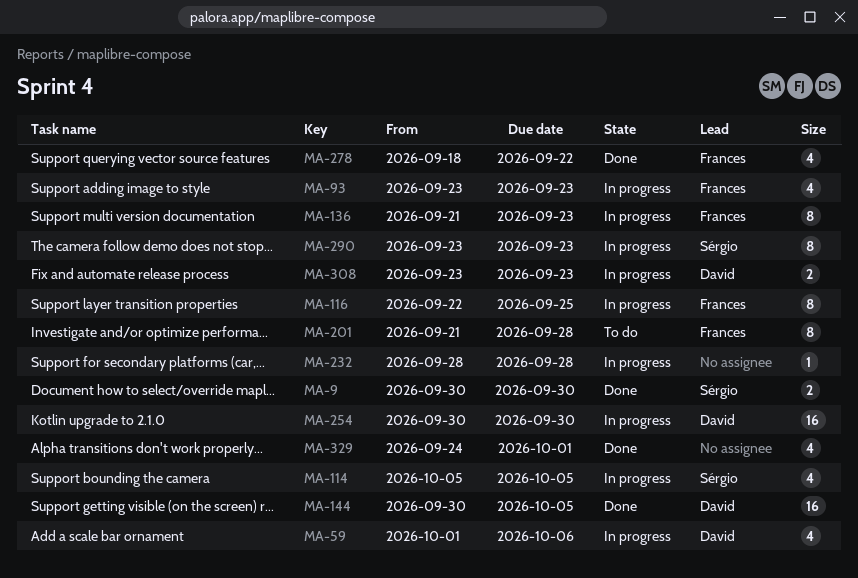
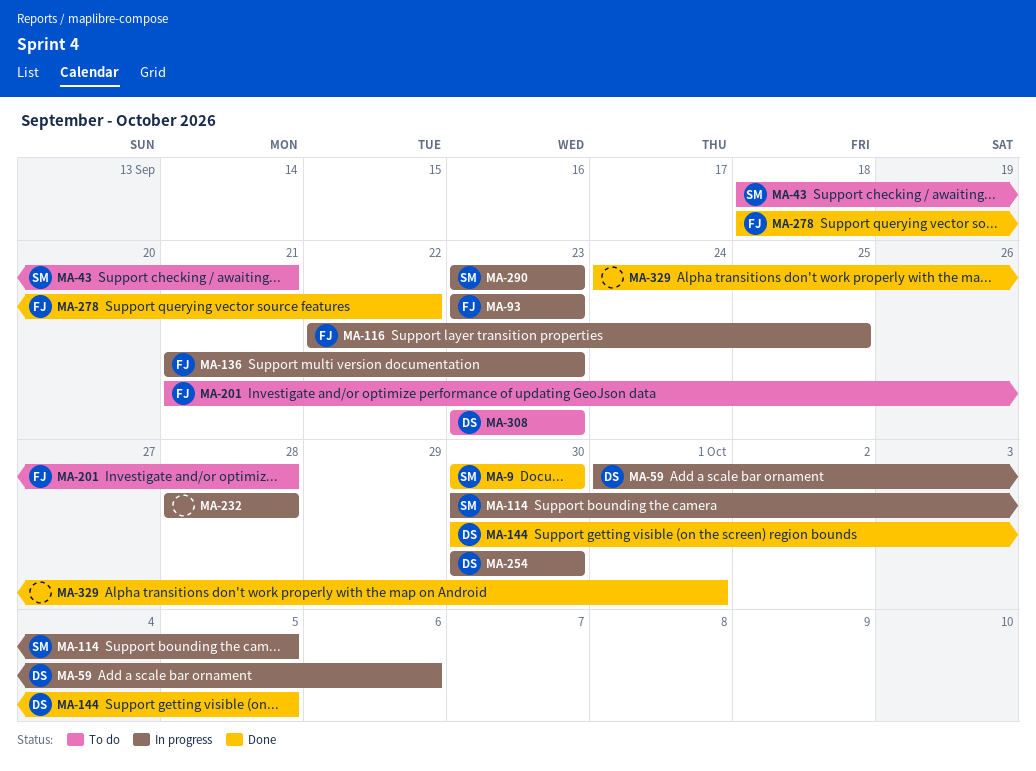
MA-43: none -> present
MA-114, start: Oct 5 -> Sep 30
MA-308, status: In progress -> To do

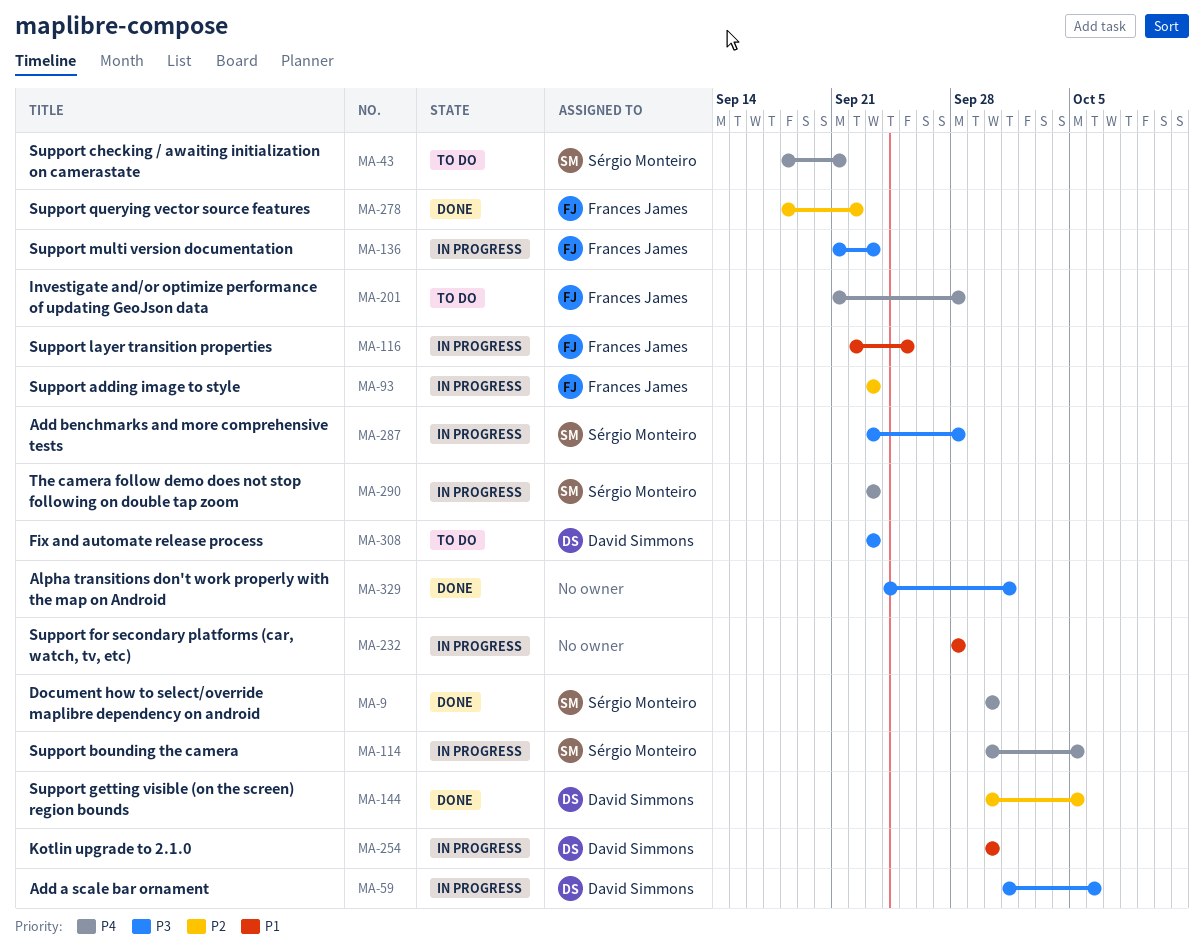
MA-287: none -> present

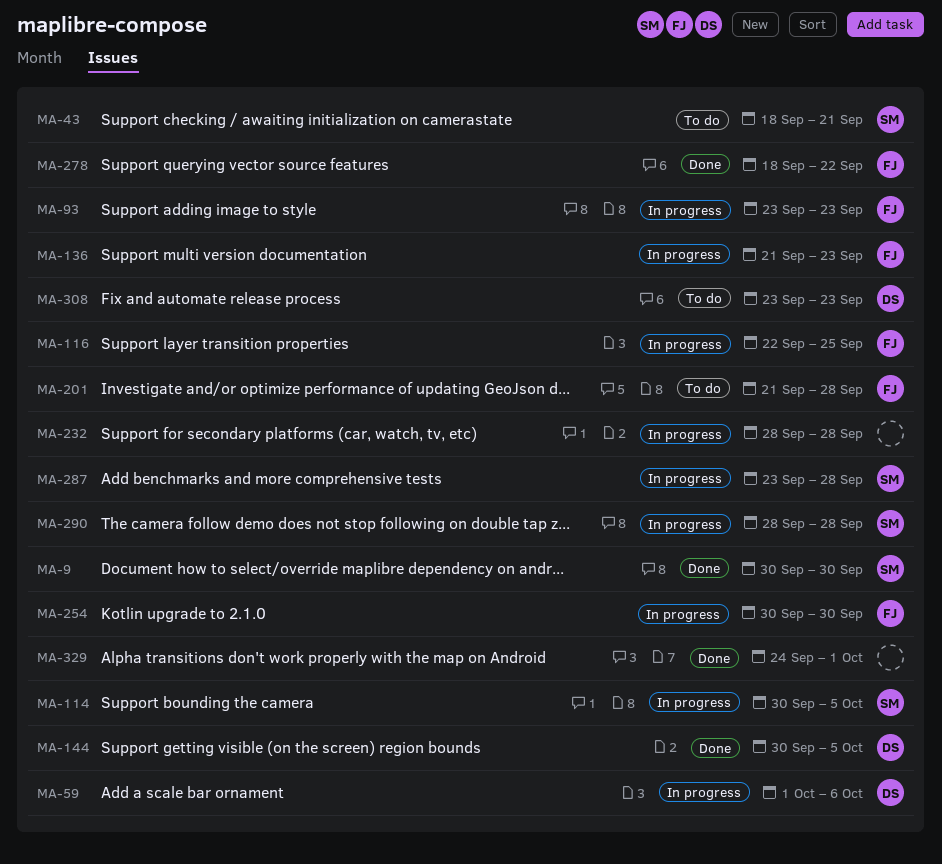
MA-254, owner: David Simmons -> Frances James
MA-290, start: Sep 23 -> Sep 28
MA-290, due: Sep 23 -> Sep 28

